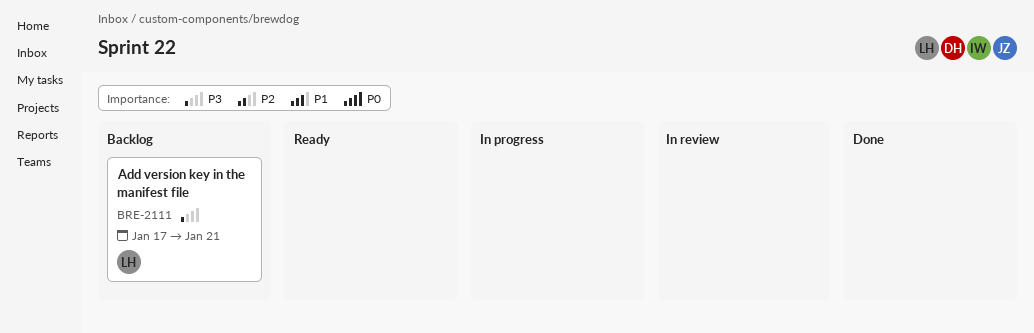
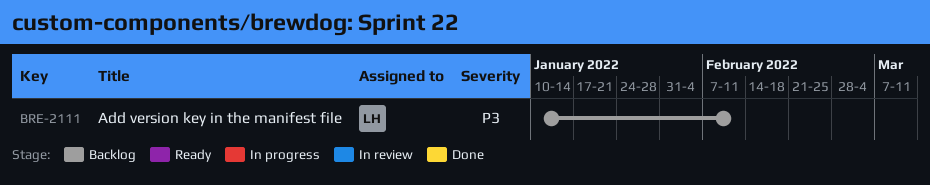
BRE-2111, start: Jan 17 -> Jan 10
BRE-2111, due: Jan 21 -> Feb 11

